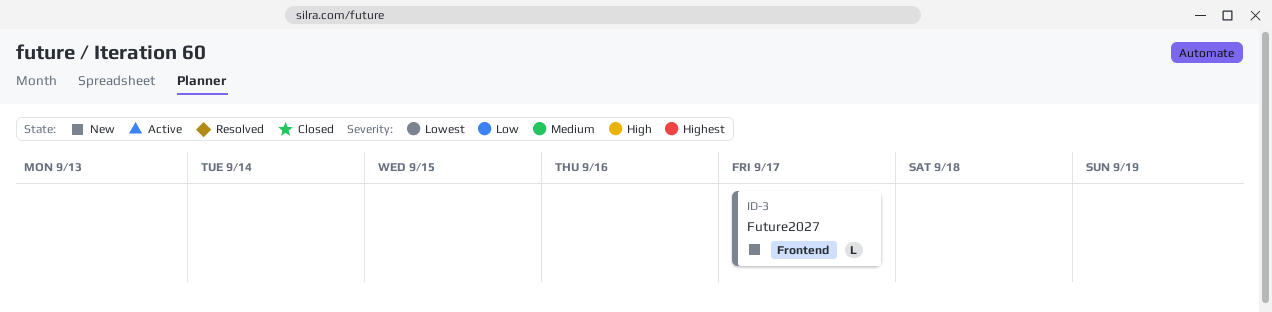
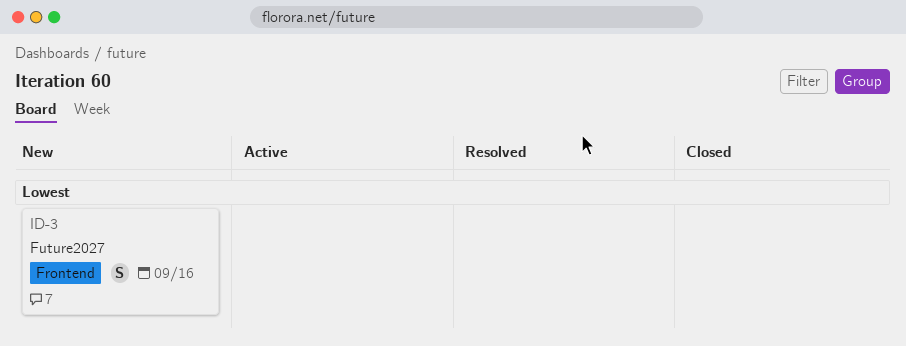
ID-3, estimate: L -> S
ID-3, due: Sep 17 -> Sep 16

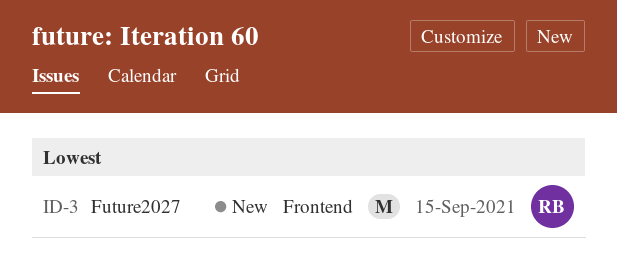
ID-3, estimate: S -> M
ID-3, due: Sep 16 -> Sep 15

